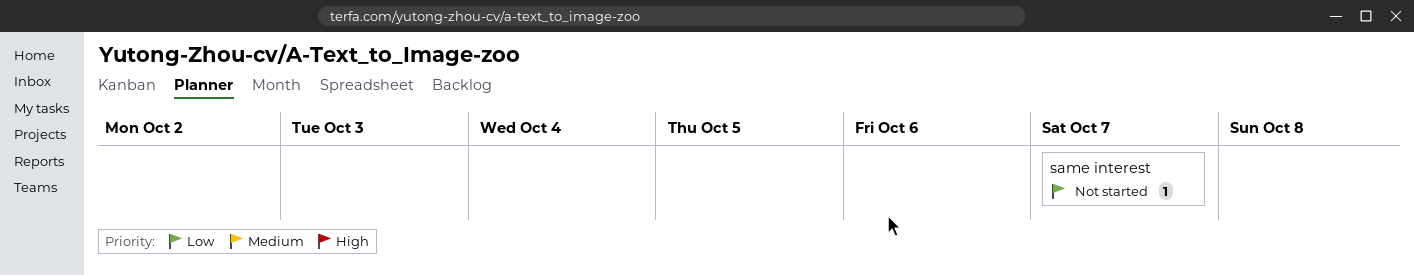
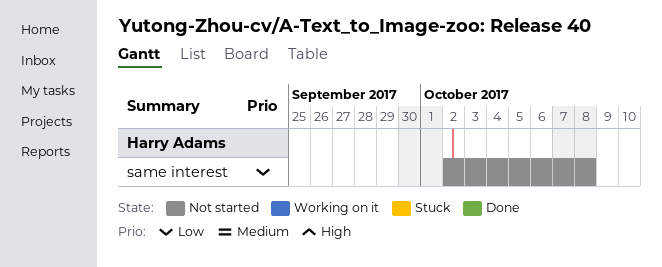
same interest, due: Oct 7 -> Oct 8

